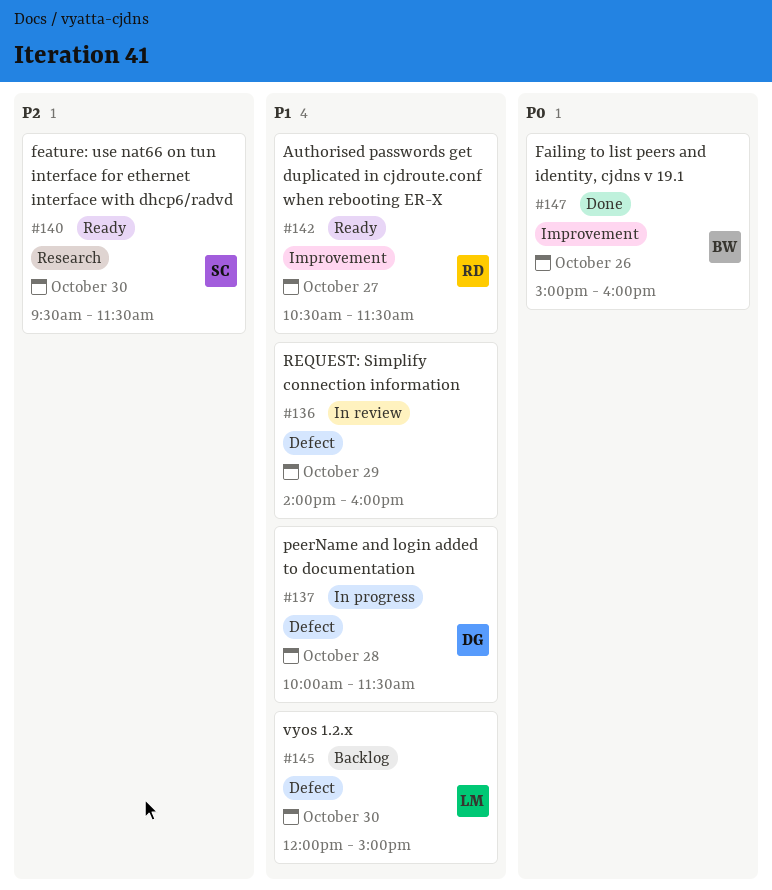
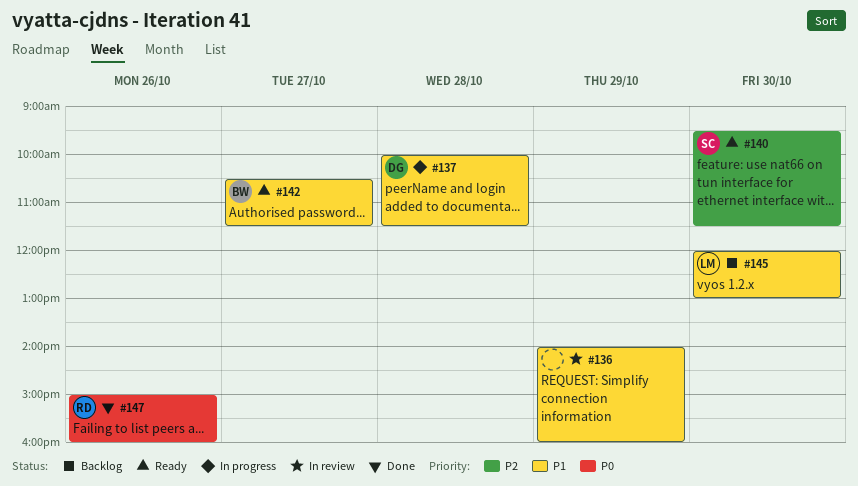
#142, owner: RD -> BW
#145, ends: 15:00 -> 13:00
#147, owner: BW -> RD

